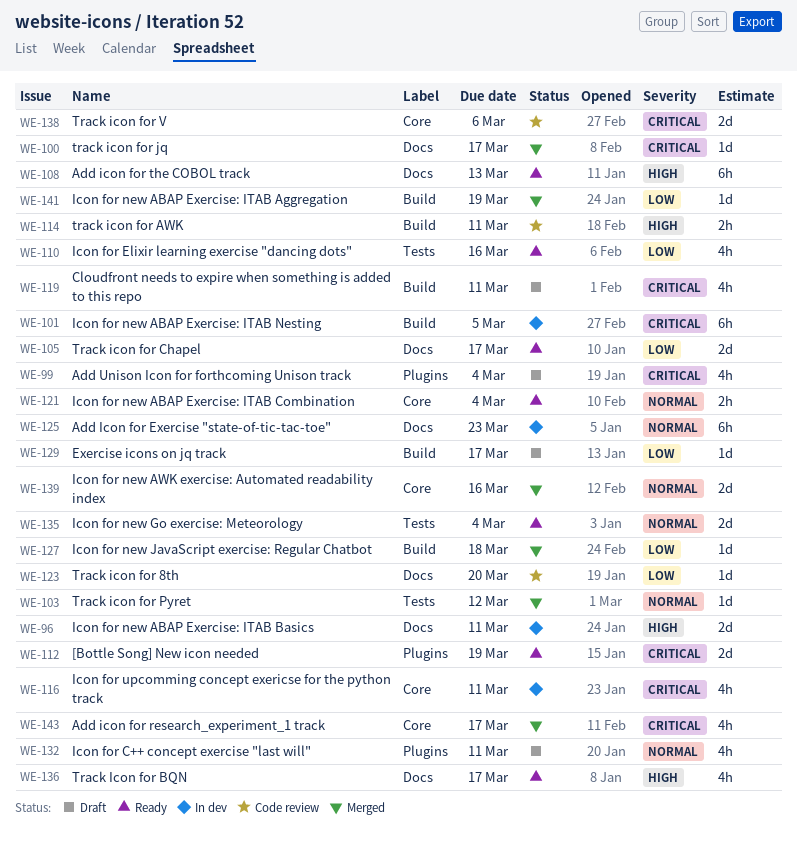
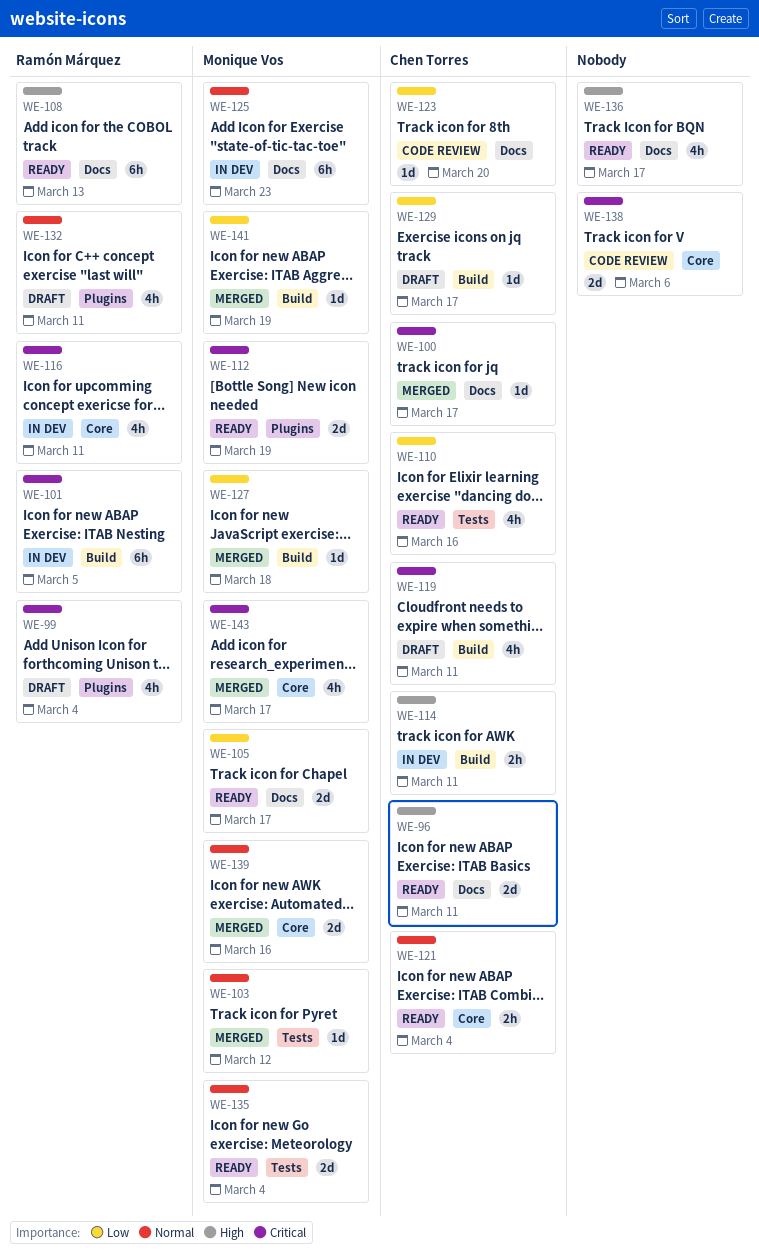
WE-96, status: In dev -> Ready
WE-114, status: Code review -> In dev

